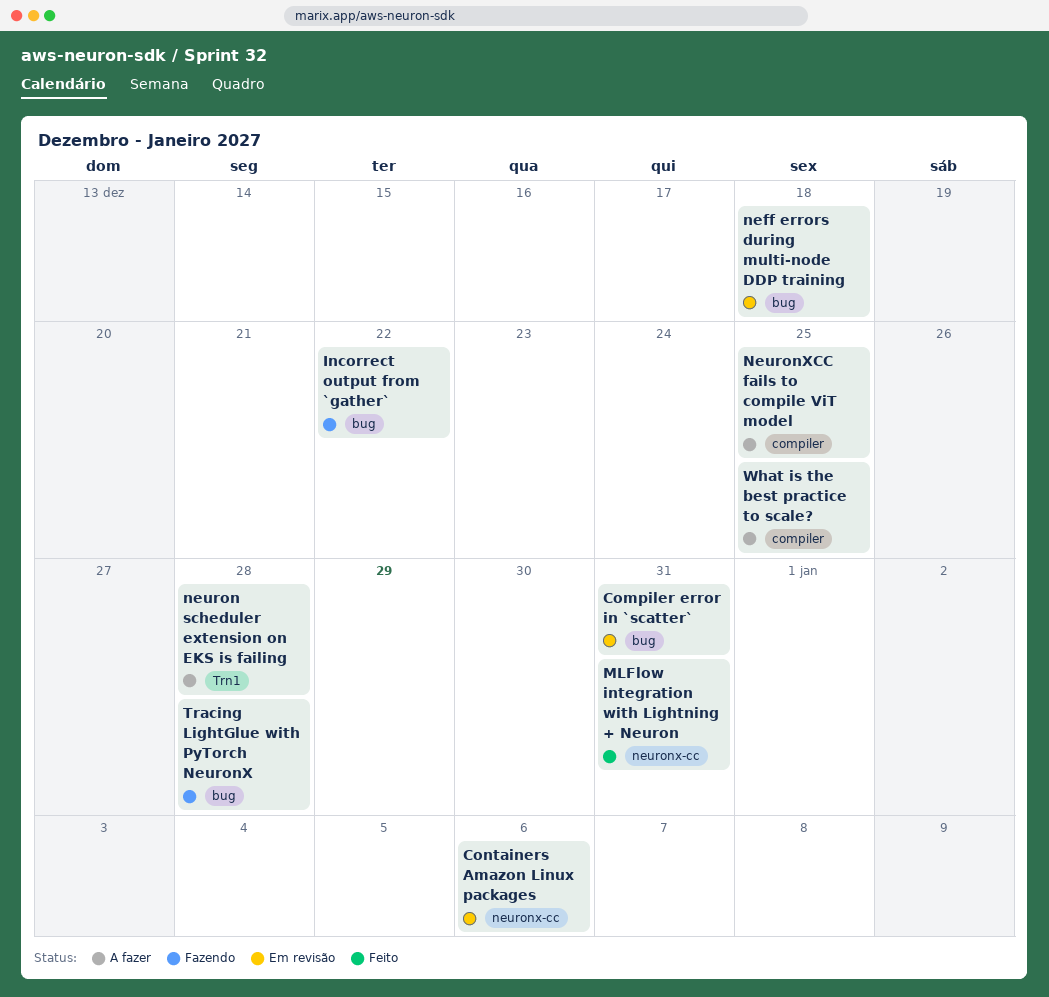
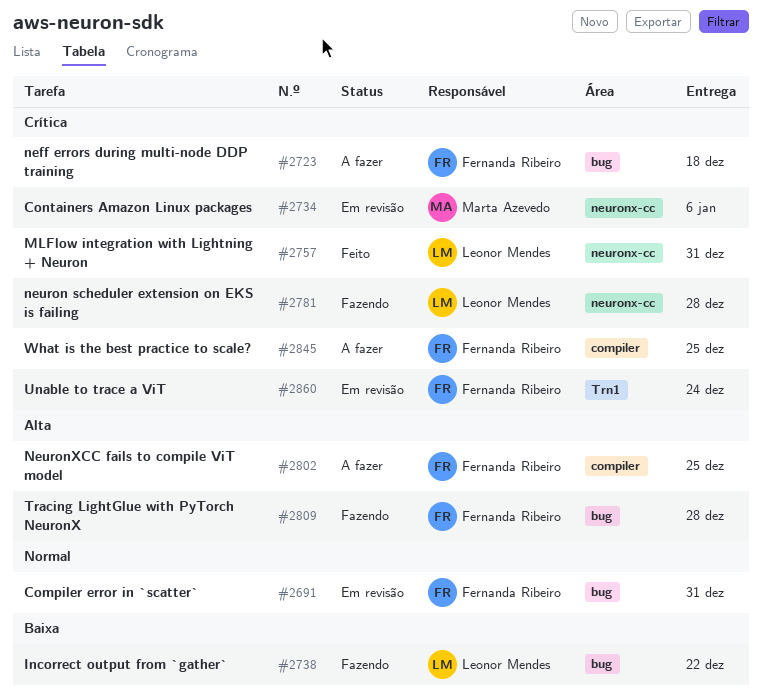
neff errors during multi-node DDP training, status: Em revisão -> A fazer
neuron scheduler extension on EKS is failing, status: A fazer -> Fazendo
neuron scheduler extension on EKS is failing, label: Trn1 -> neuronx-cc
Unable to trace a ViT: none -> present

